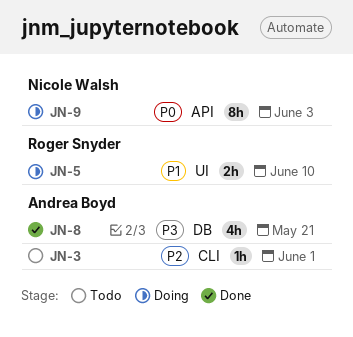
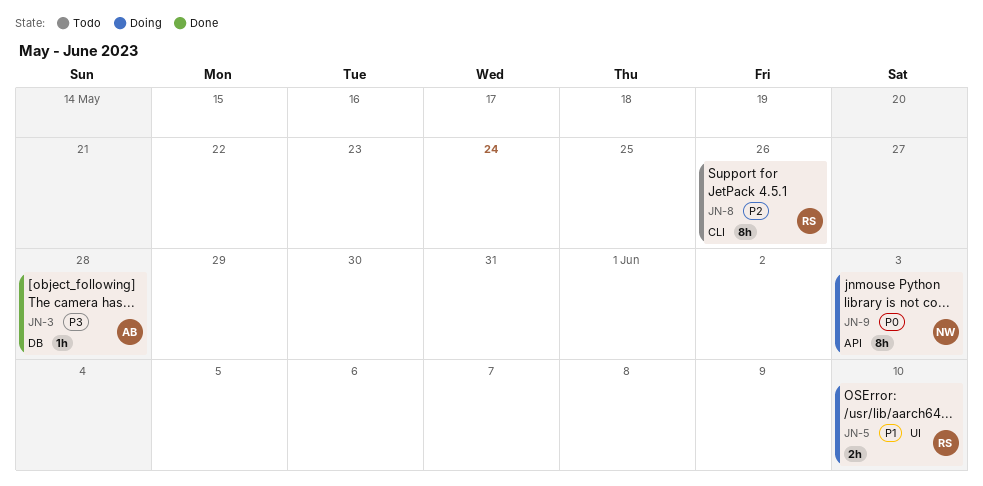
JN-3, status: Todo -> Done
JN-3, priority: P2 -> P3
JN-3, label: CLI -> DB
JN-3, due: Jun 1 -> May 28
JN-8, status: Done -> Todo
JN-8, owner: Andrea Boyd -> Roger Snyder
JN-8, priority: P3 -> P2
JN-8, label: DB -> CLI
JN-8, estimate: 4h -> 8h
JN-8, due: May 21 -> May 26

